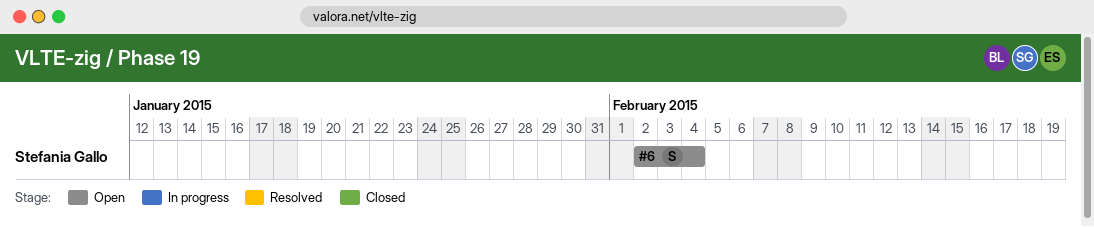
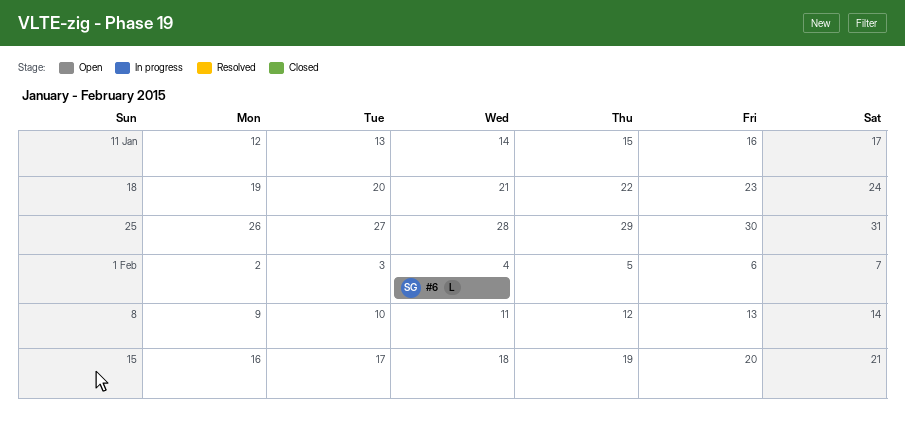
#6, estimate: S -> L
#6, start: Feb 2 -> Feb 4

